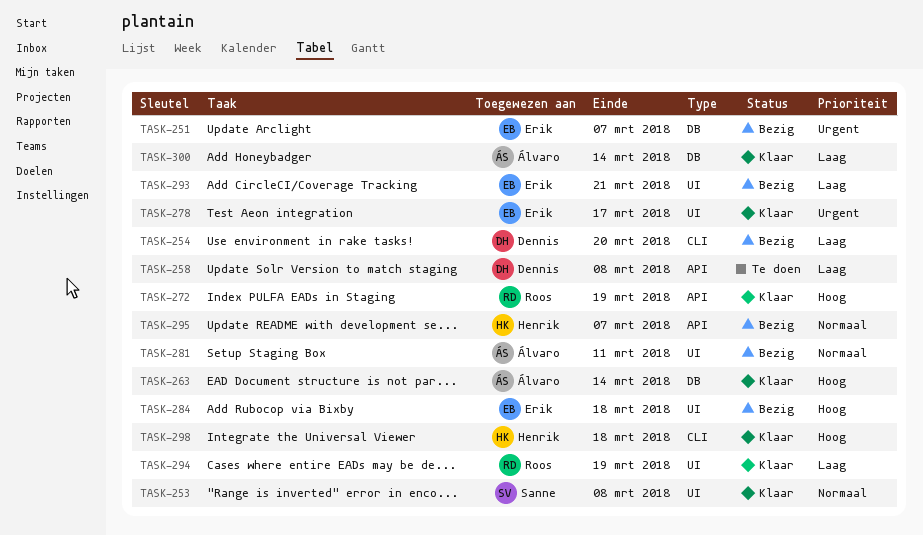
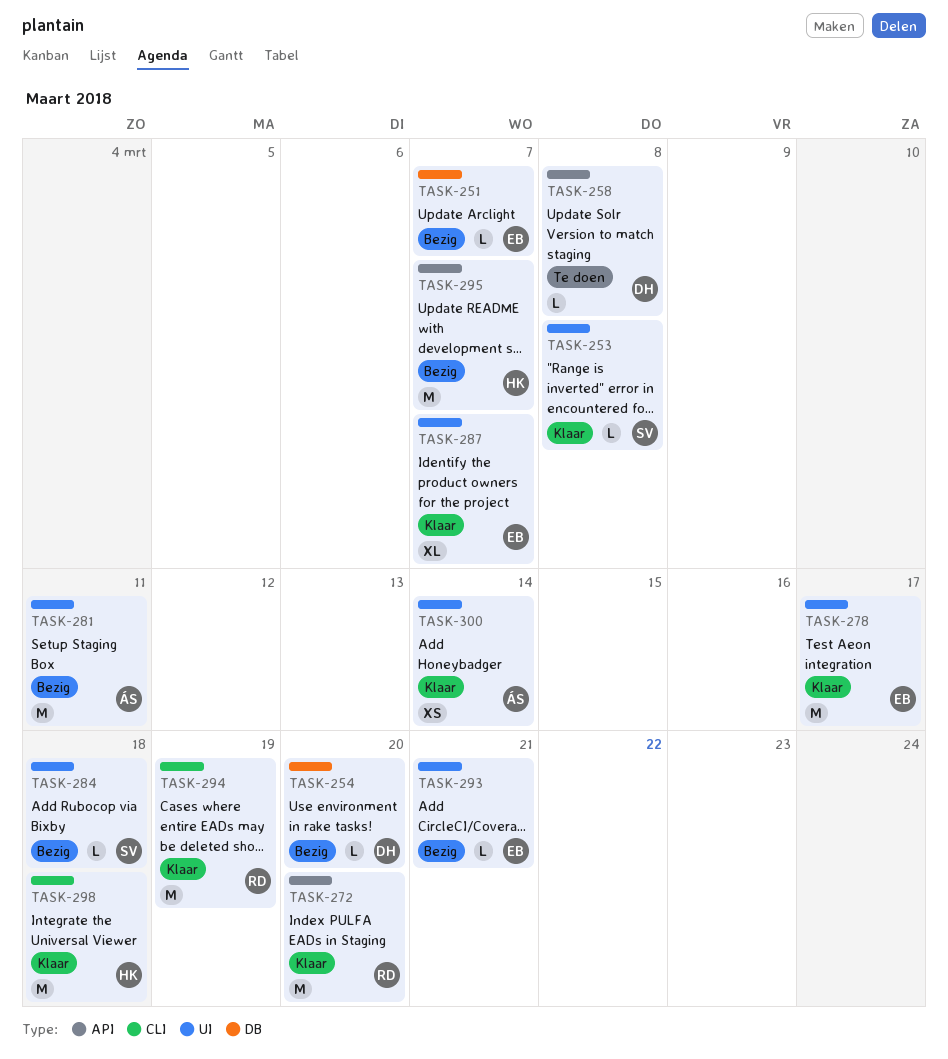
TASK-254, label: CLI -> DB
TASK-263: present -> none
TASK-272, due: Mar 19 -> Mar 20
TASK-284, owner: Erik -> Sanne
TASK-287: none -> present
TASK-294, label: UI -> CLI
TASK-300, label: DB -> UI

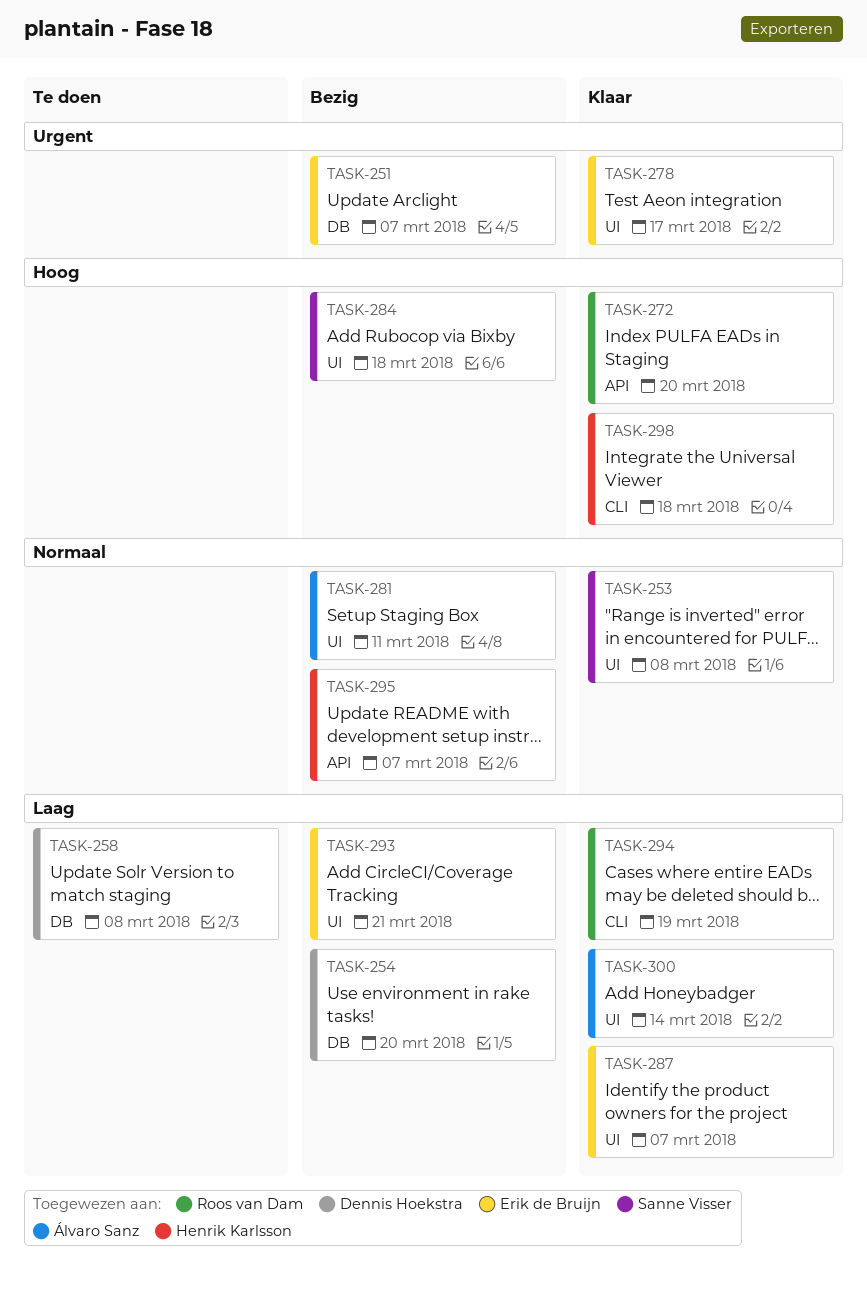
TASK-258, label: API -> DB

